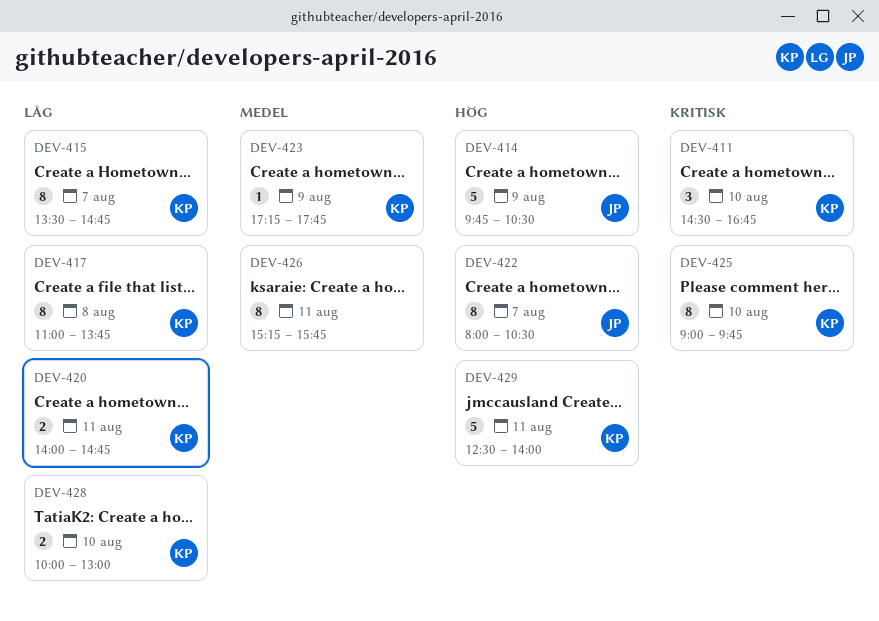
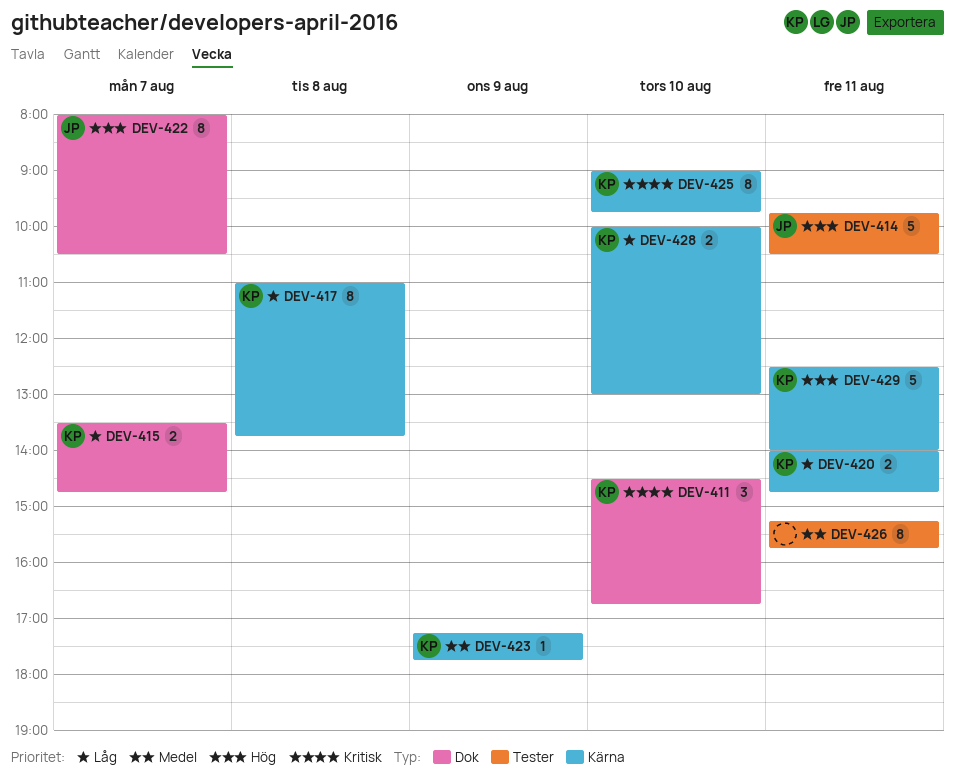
DEV-414, day: Aug 9 -> Aug 11
DEV-415, estimate: 8 -> 2

